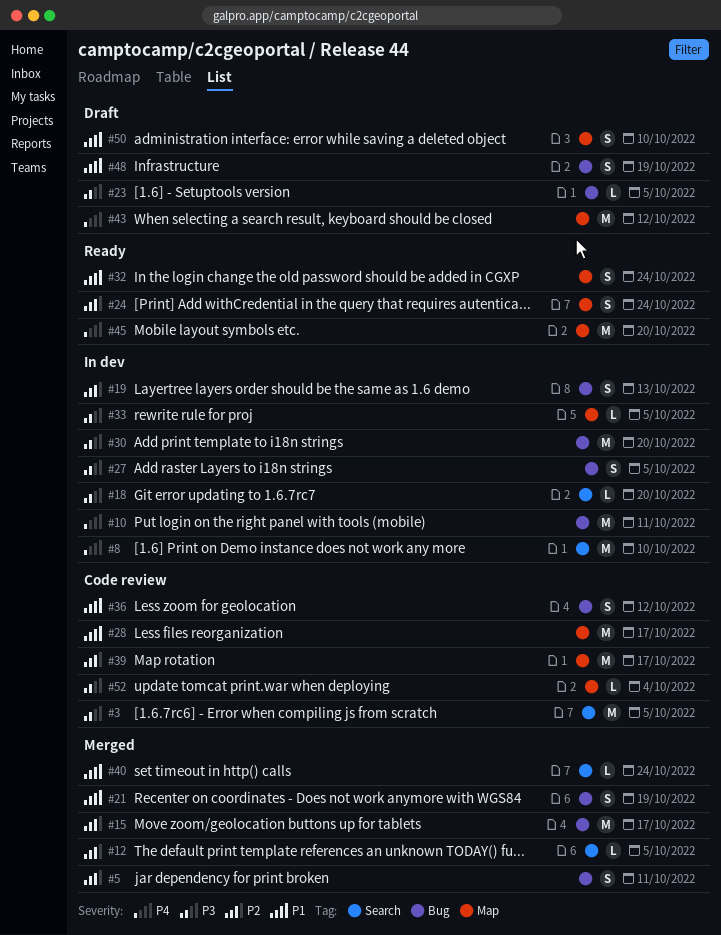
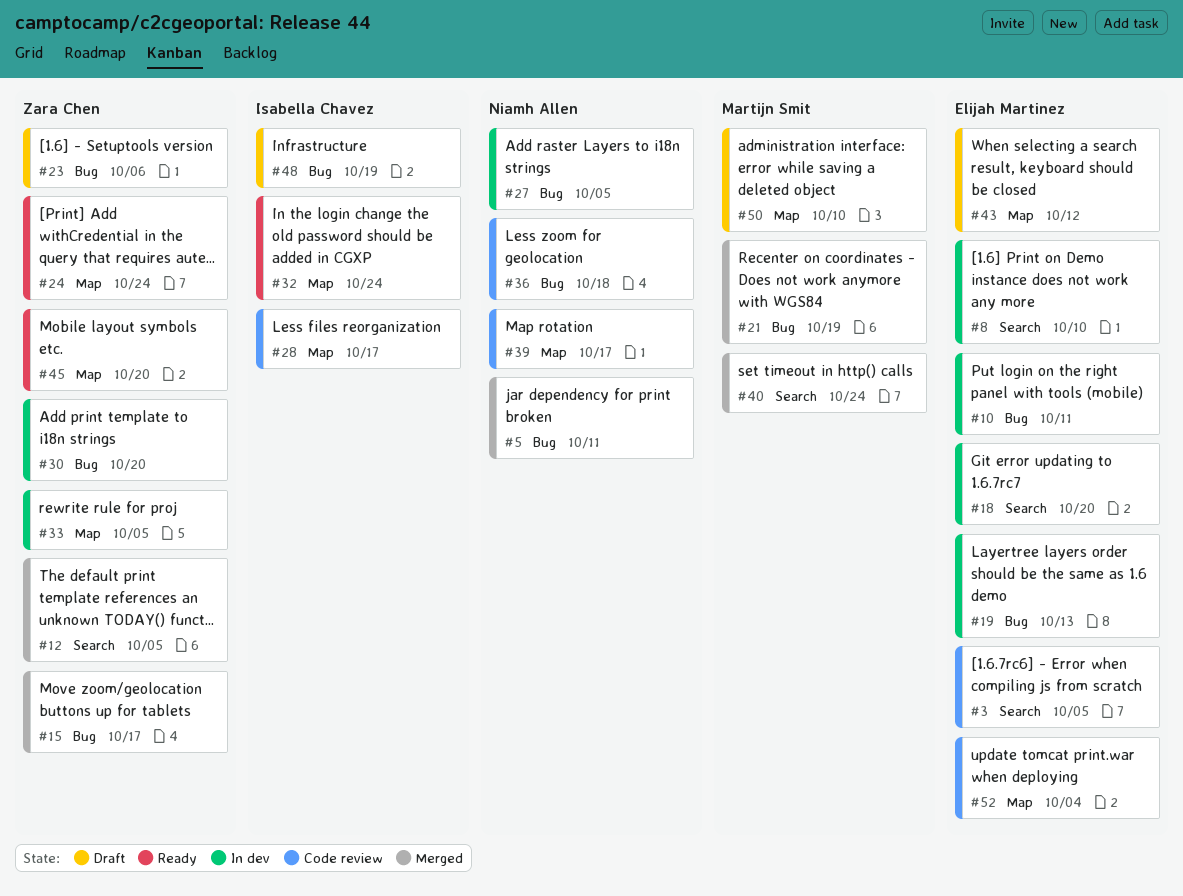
#23, due: Oct 5 -> Oct 6
#36, due: Oct 12 -> Oct 18

